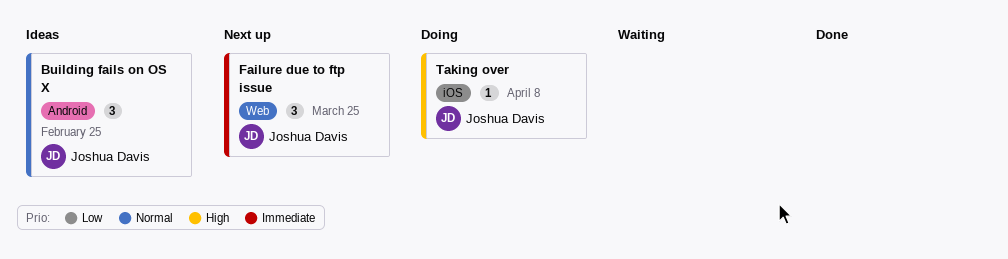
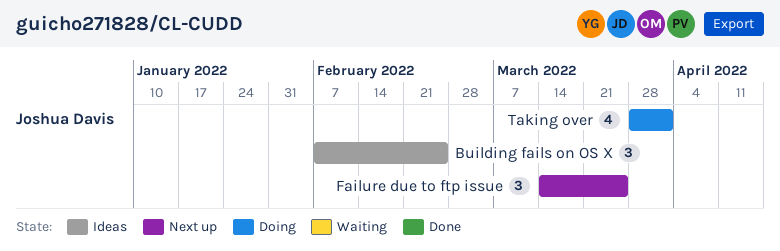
Taking over, estimate: 1 -> 4
Taking over, due: Apr 8 -> Apr 1

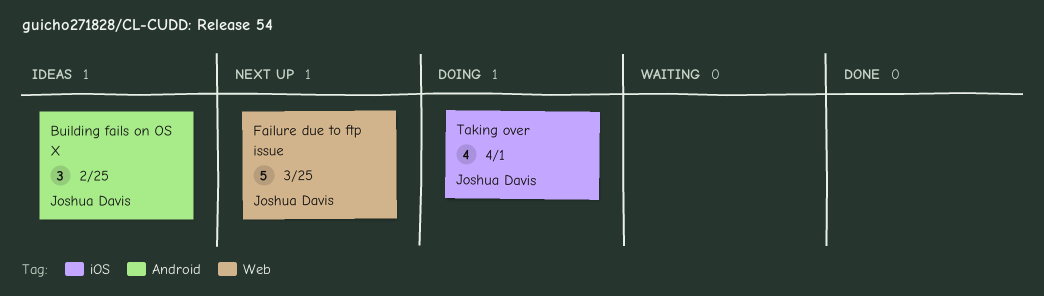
Failure due to ftp issue, estimate: 3 -> 5

